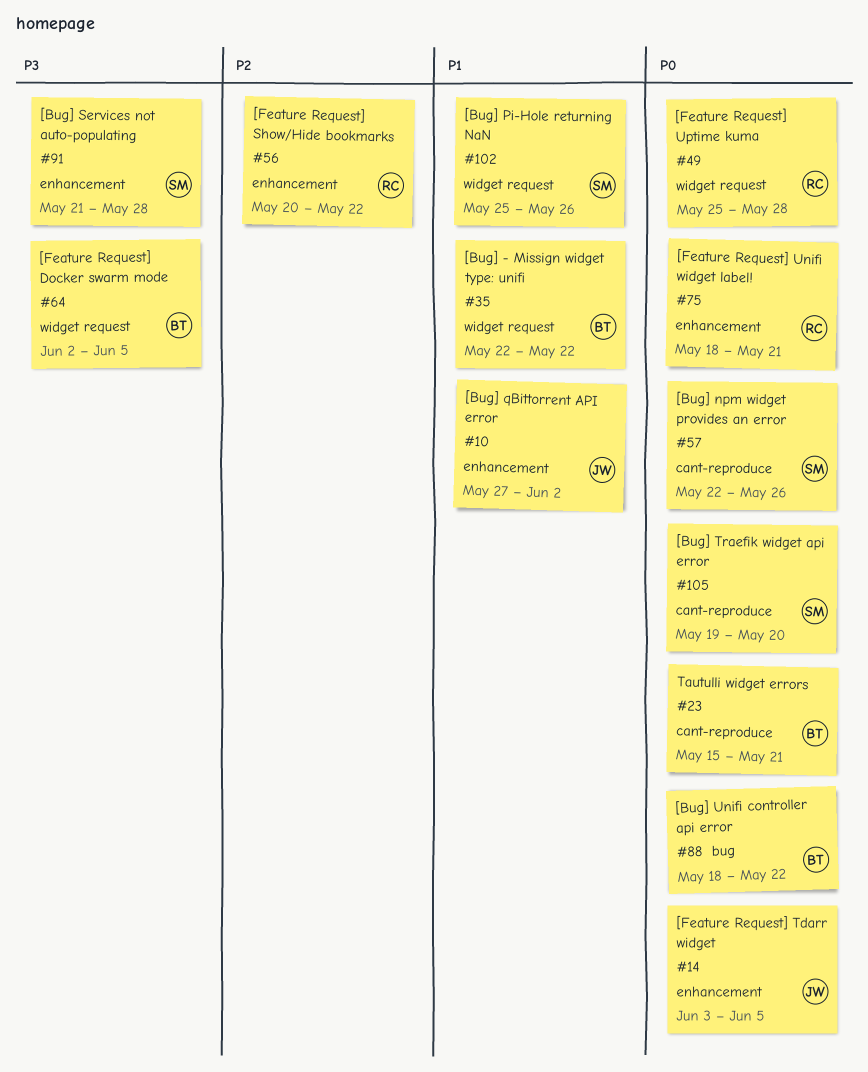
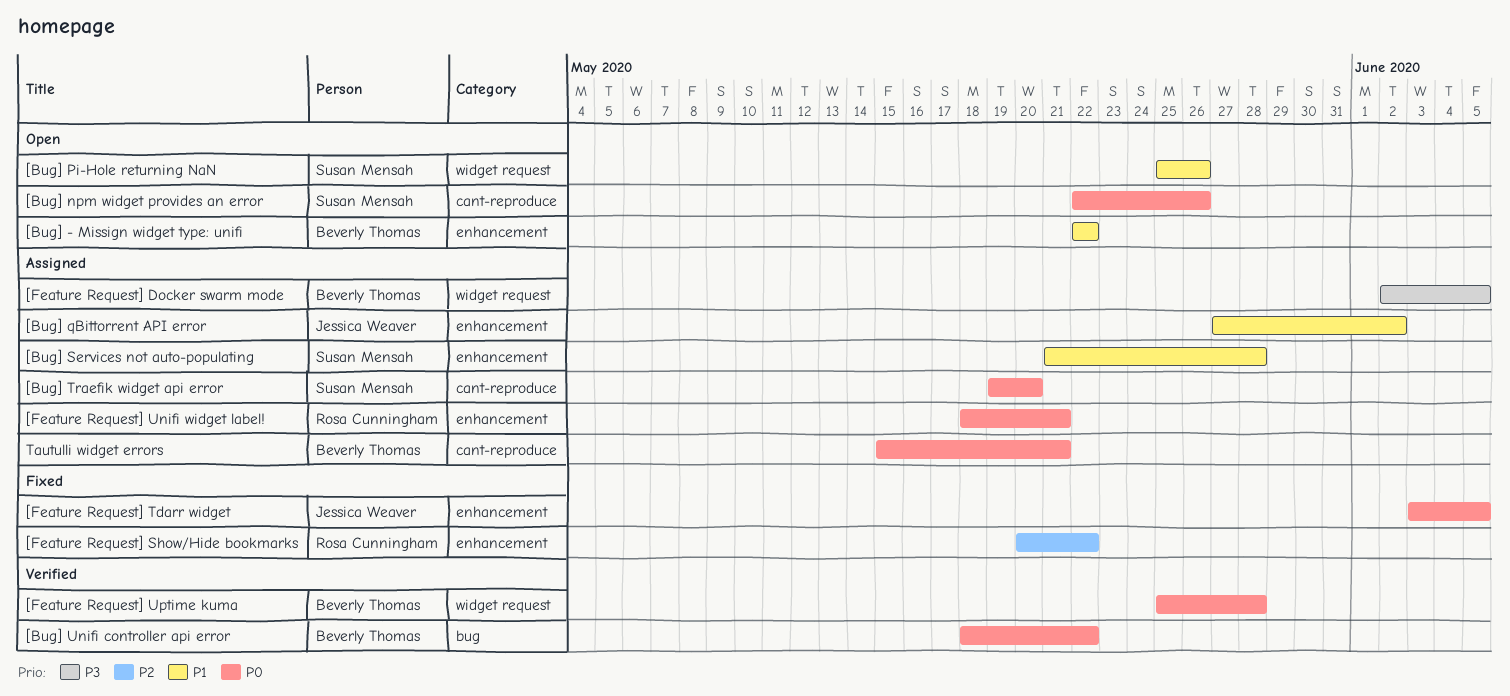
[Bug] - Missign widget type: unifi, label: widget request -> enhancement
[Bug] Services not auto-populating, priority: P3 -> P1
[Feature Request] Uptime kuma, owner: Rosa Cunningham -> Beverly Thomas

